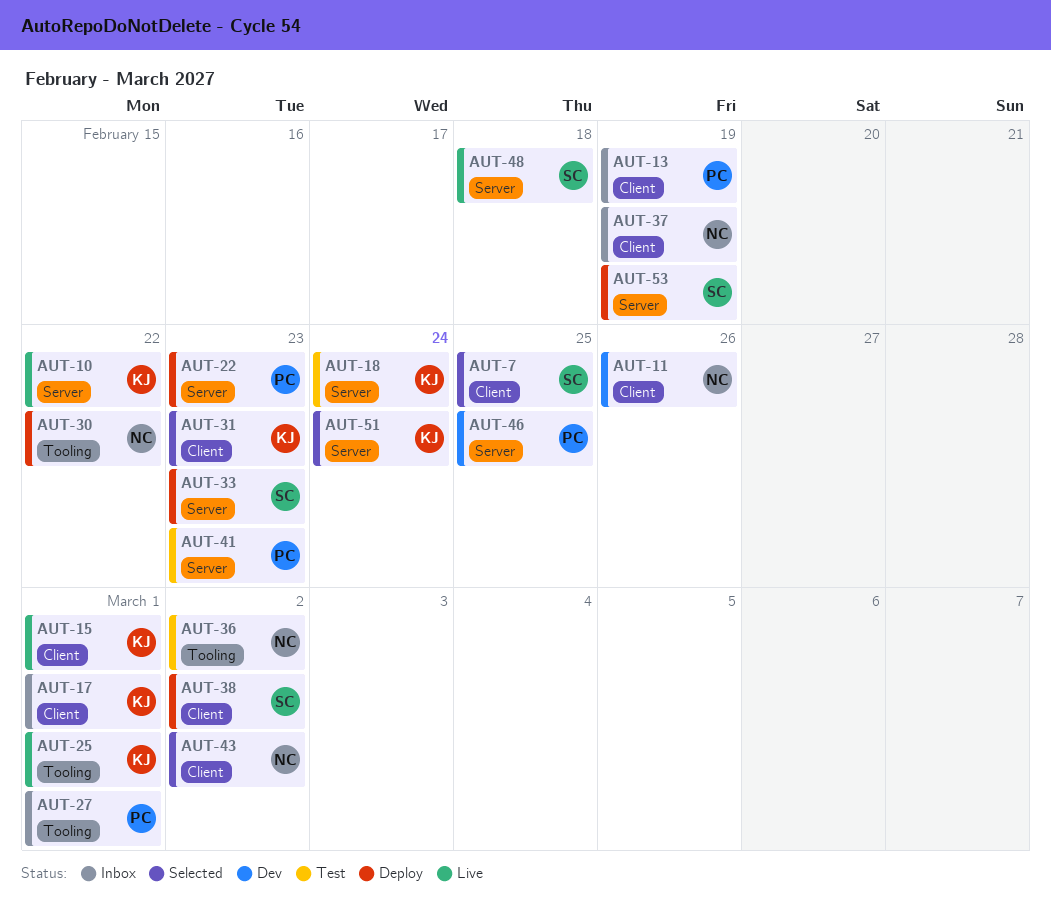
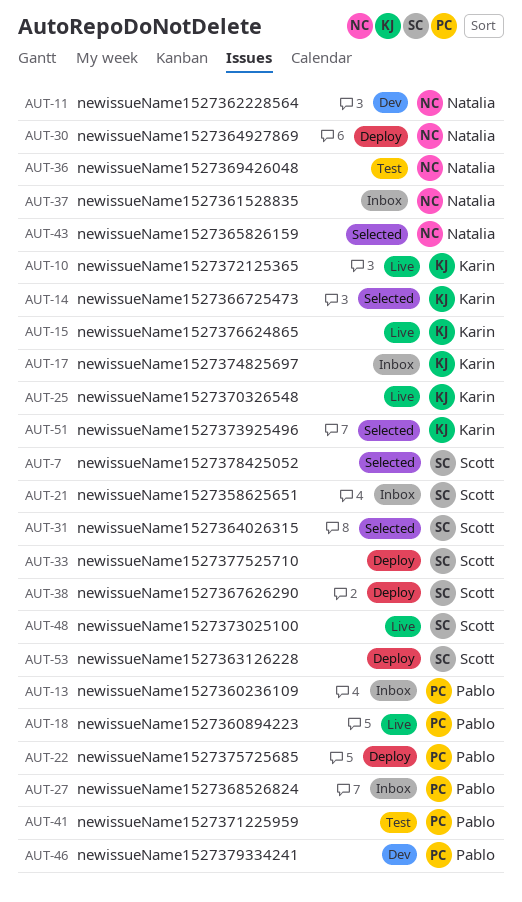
AUT-14: none -> present
AUT-18, status: Test -> Live
AUT-18, owner: Karin -> Pablo
AUT-21: none -> present
AUT-31, owner: Karin -> Scott

